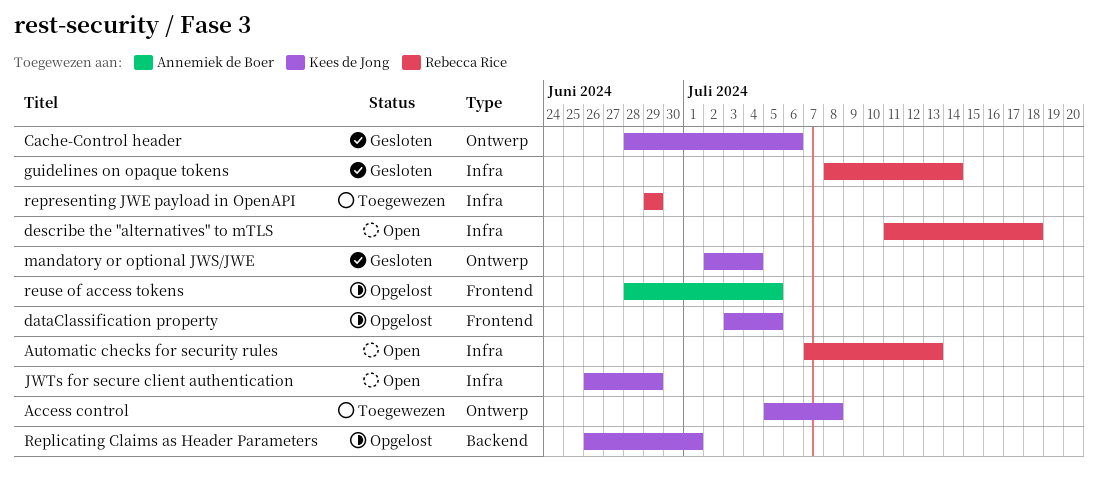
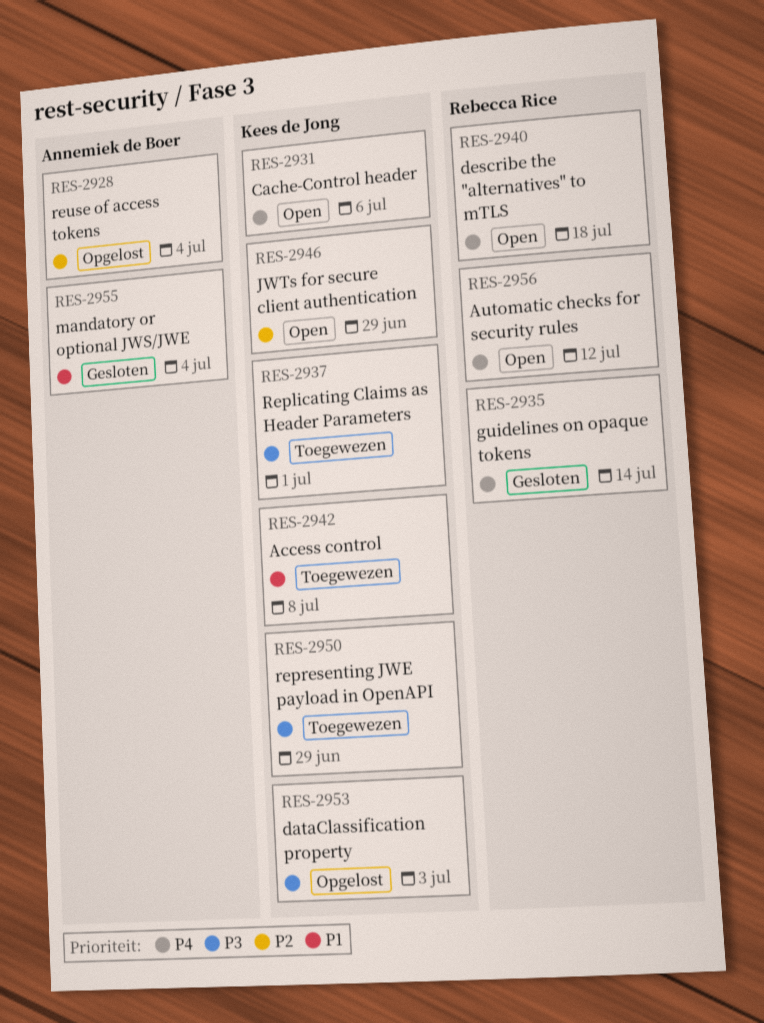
Automatic checks for security rules, due: Jul 13 -> Jul 12
Cache-Control header, status: Gesloten -> Open
dataClassification property, due: Jul 5 -> Jul 3
mandatory or optional JWS/JWE, owner: Kees de Jong -> Annemiek de Boer
Replicating Claims as Header Parameters, status: Opgelost -> Toegewezen
representing JWE payload in OpenAPI, owner: Rebecca Rice -> Kees de Jong
reuse of access tokens, due: Jul 5 -> Jul 4

